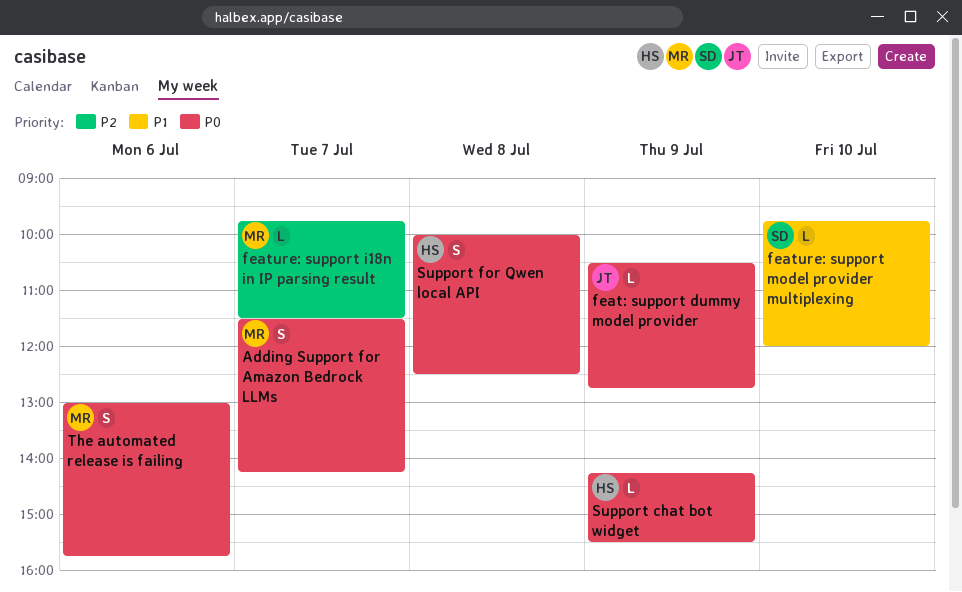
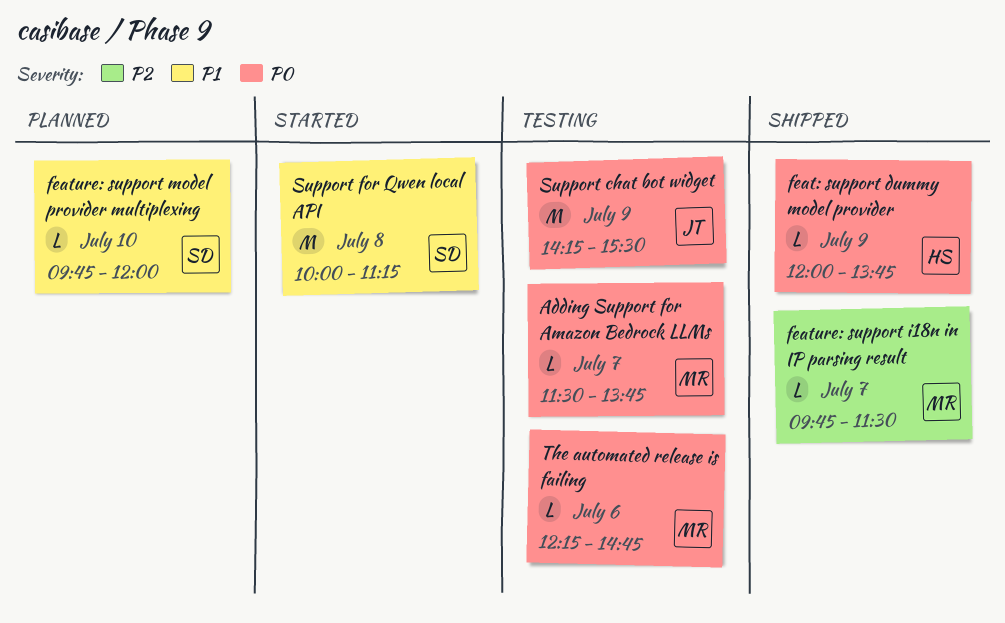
Adding Support for Amazon Bedrock LLMs, estimate: S -> L
Adding Support for Amazon Bedrock LLMs, ends: 14:15 -> 13:45
feat: support dummy model provider, owner: JT -> HS
feat: support dummy model provider, begins: 10:30 -> 12:00
feat: support dummy model provider, ends: 12:45 -> 13:45
Support chat bot widget, owner: HS -> JT
Support chat bot widget, estimate: L -> M
Support for Qwen local API, owner: HS -> SD
Support for Qwen local API, priority: P0 -> P1
Support for Qwen local API, estimate: S -> M
Support for Qwen local API, ends: 12:30 -> 11:15
The automated release is failing, estimate: S -> L
The automated release is failing, begins: 13:00 -> 12:15
The automated release is failing, ends: 15:45 -> 14:45

